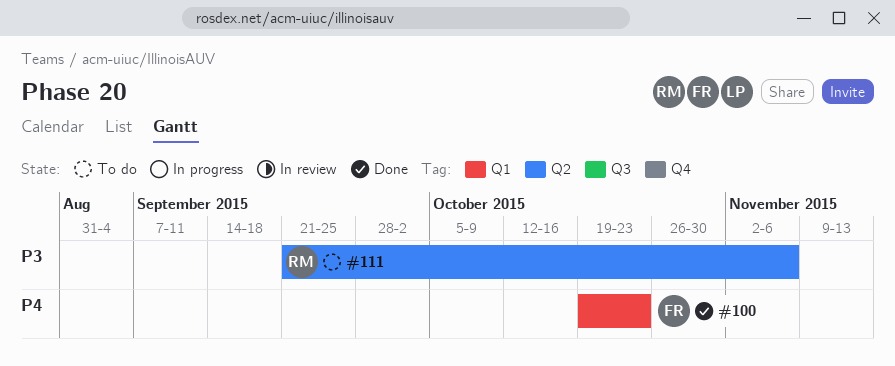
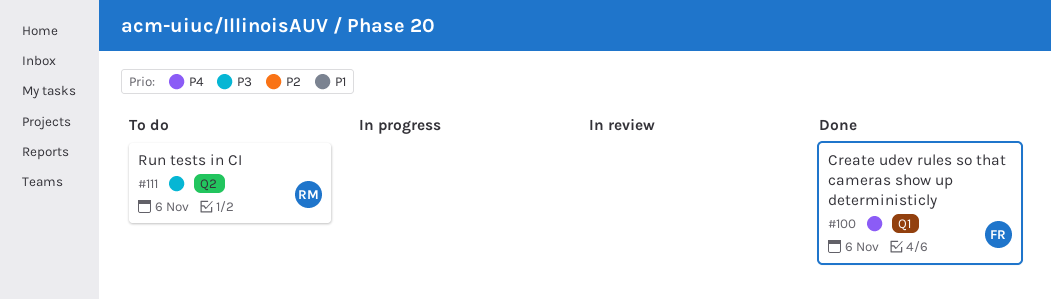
#100, due: Oct 23 -> Nov 6

